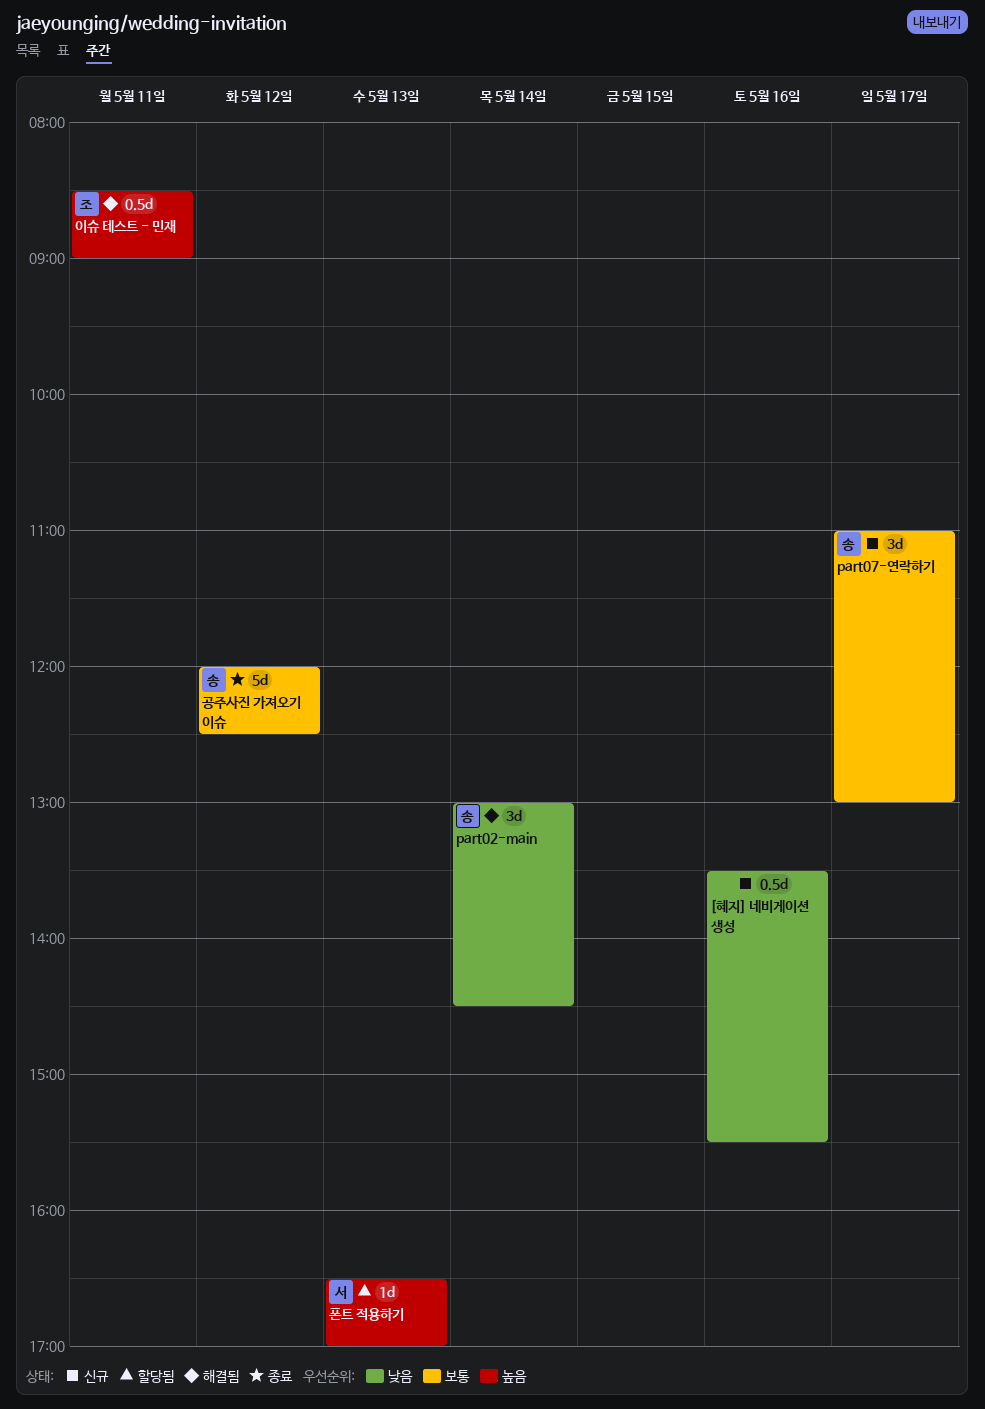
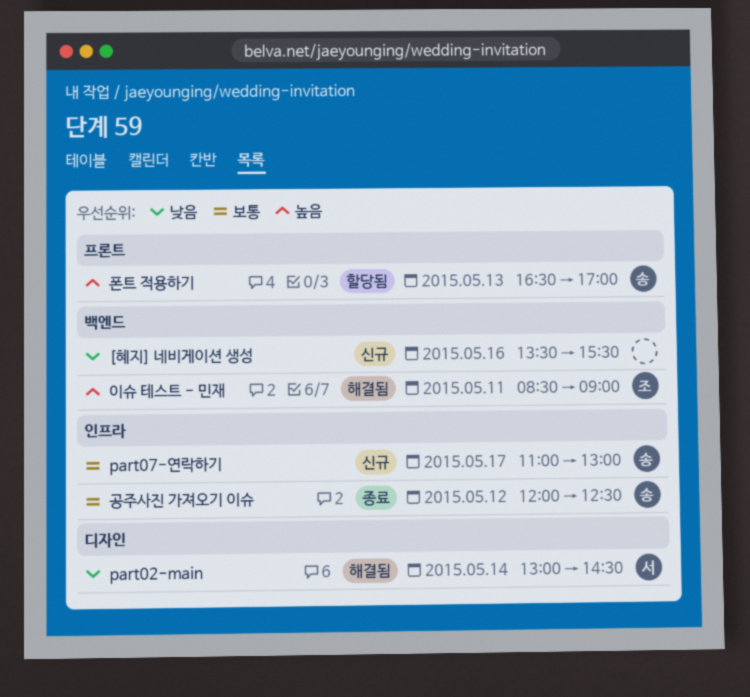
part02-main, owner: 송 -> 서
폰트 적용하기, owner: 서 -> 송

